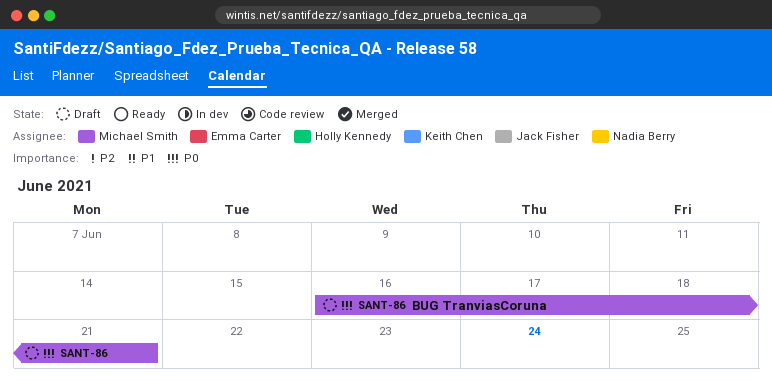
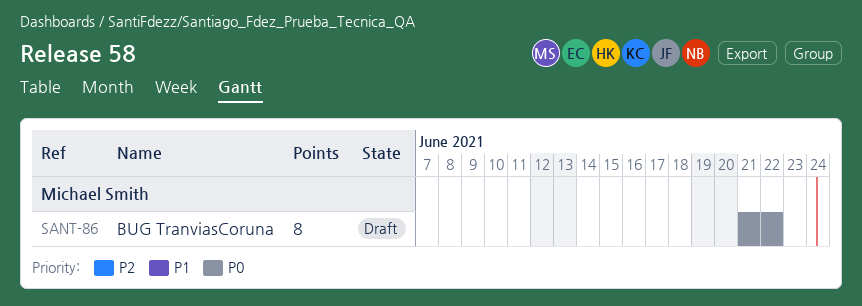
SANT-86, start: Jun 16 -> Jun 21
SANT-86, due: Jun 21 -> Jun 22

